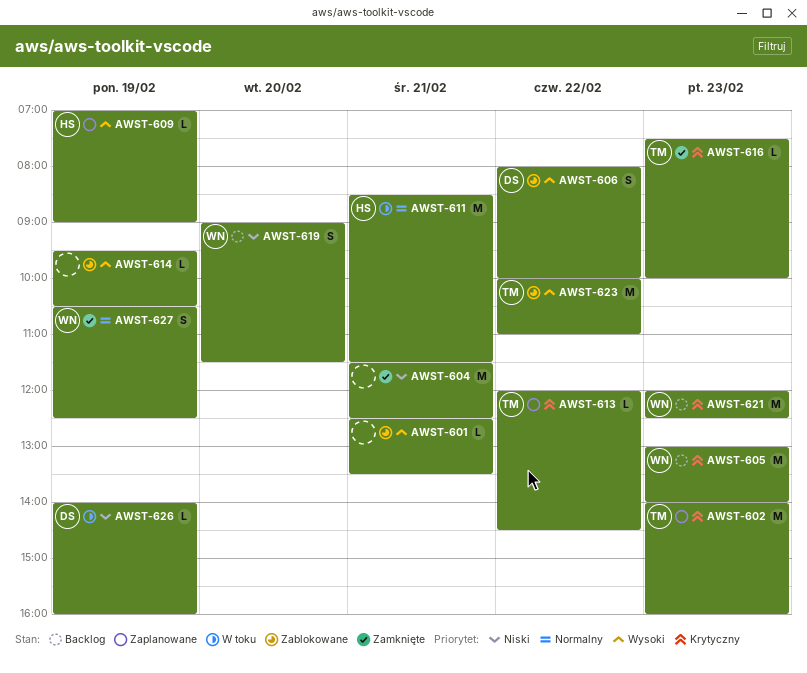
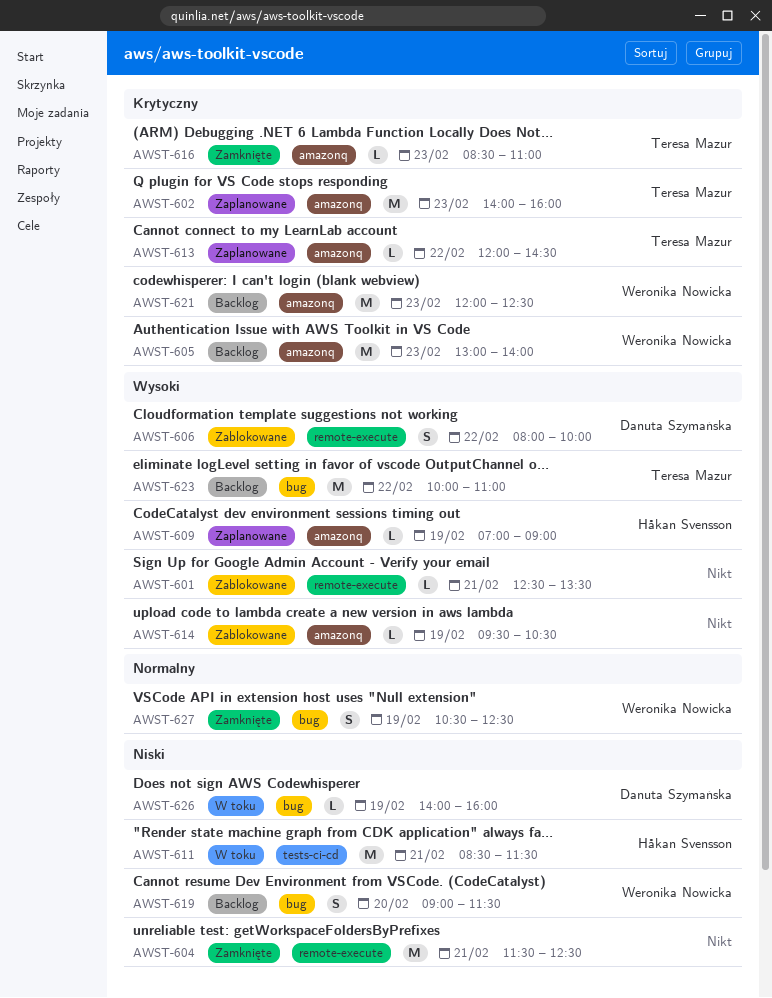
AWST-611, priority: Normalny -> Niski
AWST-616, begins: 07:30 -> 08:30
AWST-616, ends: 10:00 -> 11:00
AWST-623, status: Zablokowane -> Backlog

